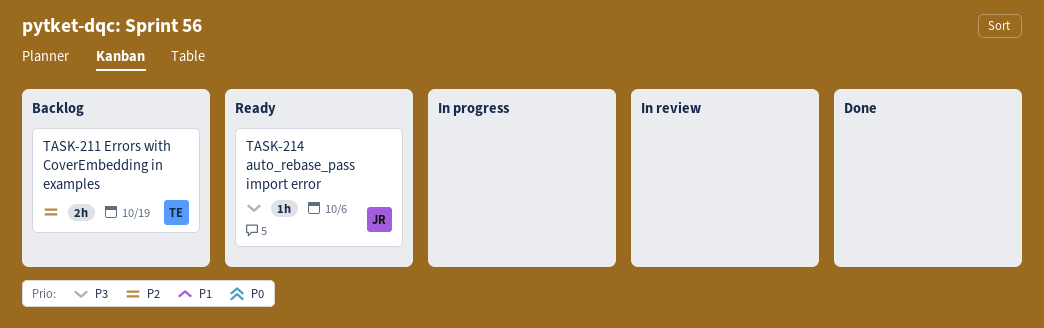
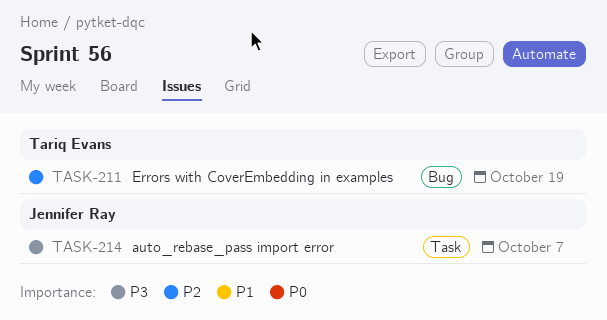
TASK-214, due: Oct 6 -> Oct 7

